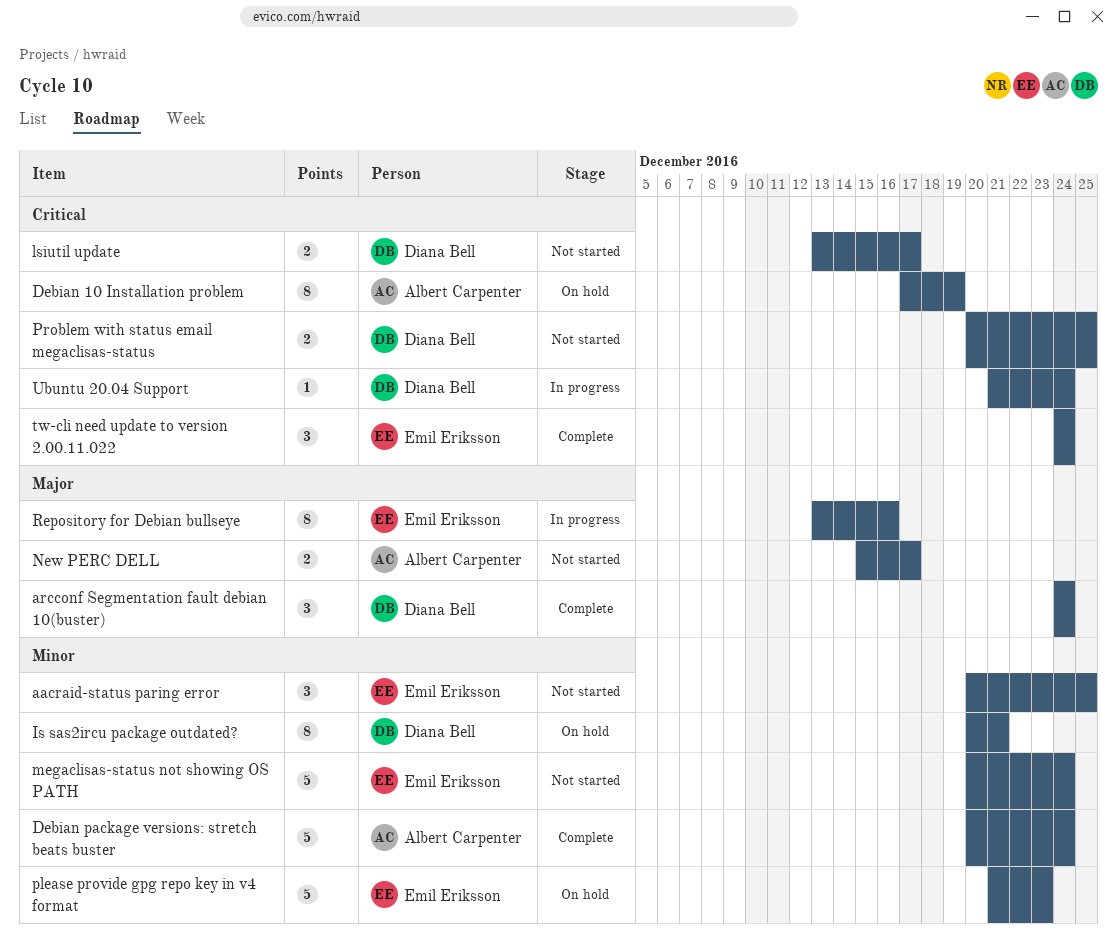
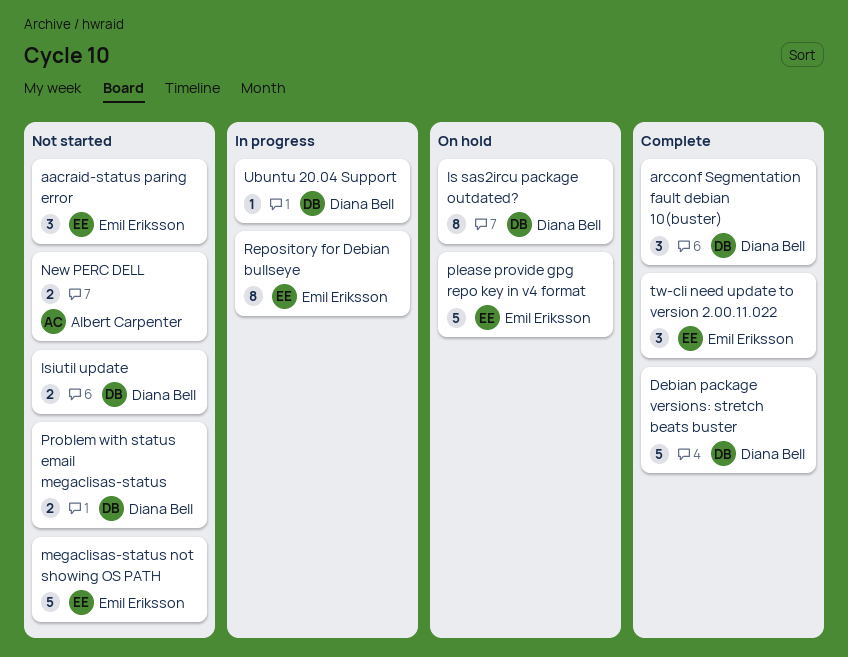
Debian 10 Installation problem: present -> none
Debian package versions: stretch beats buster, owner: Albert Carpenter -> Diana Bell

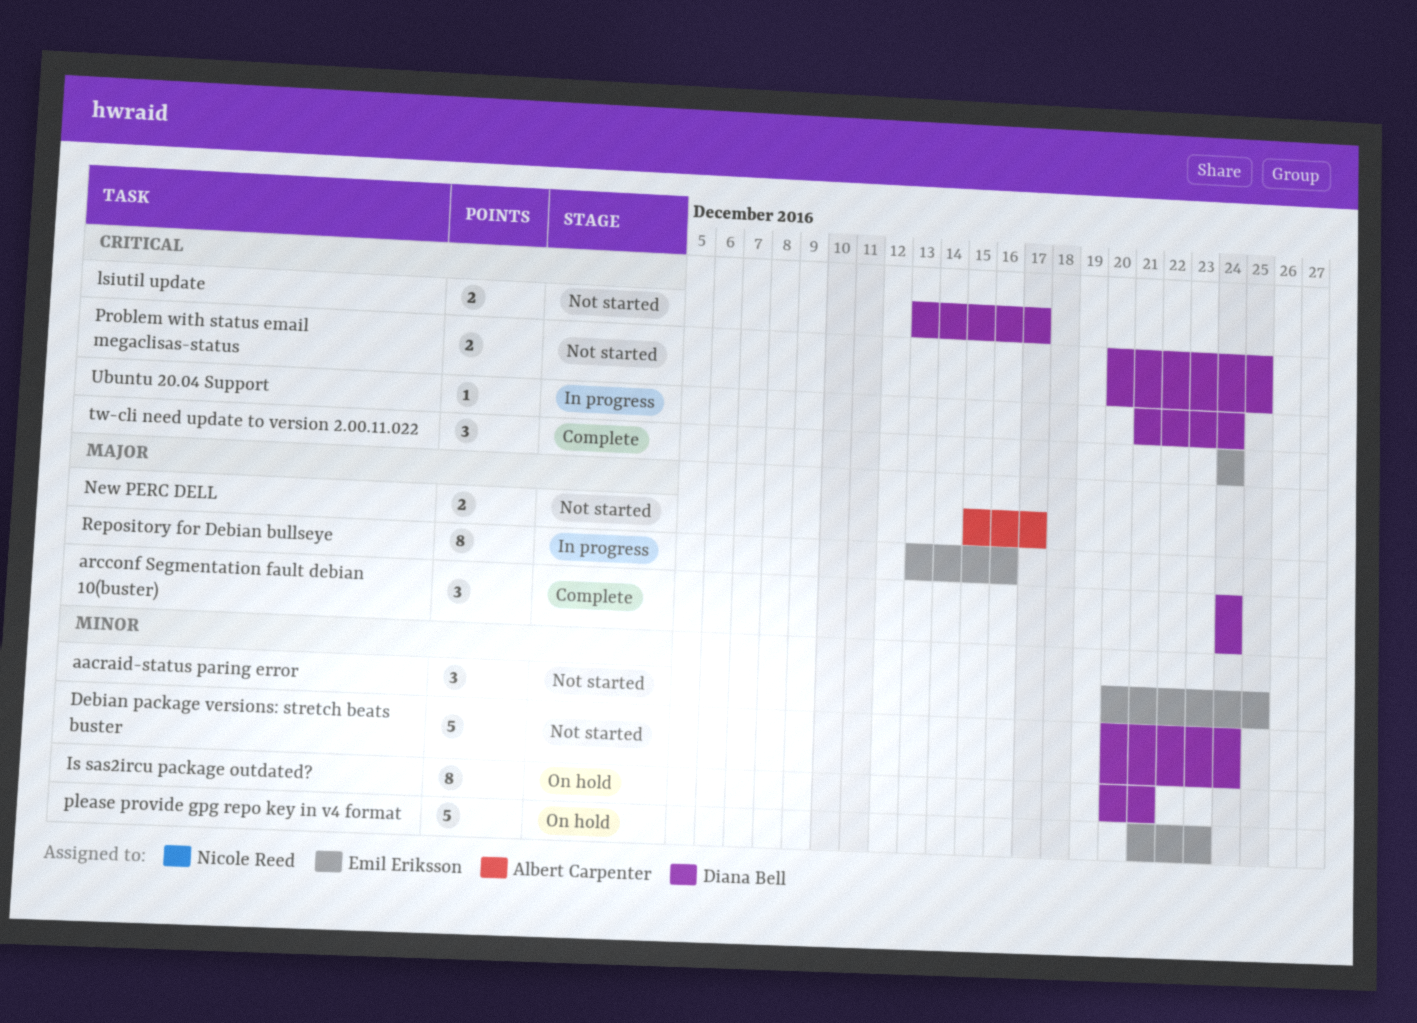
Debian package versions: stretch beats buster, status: Complete -> Not started
megaclisas-status not showing OS PATH: present -> none

